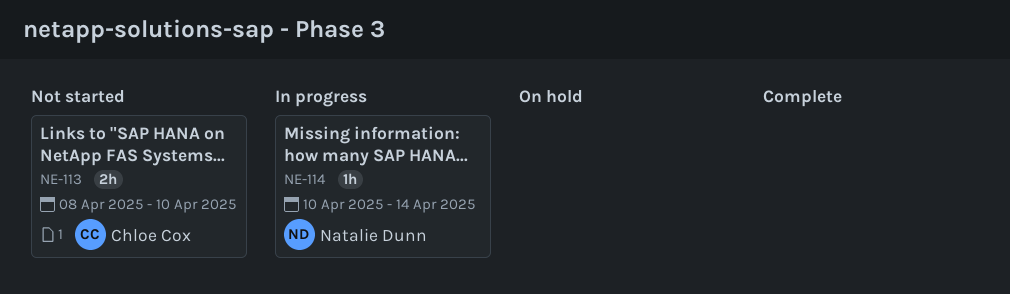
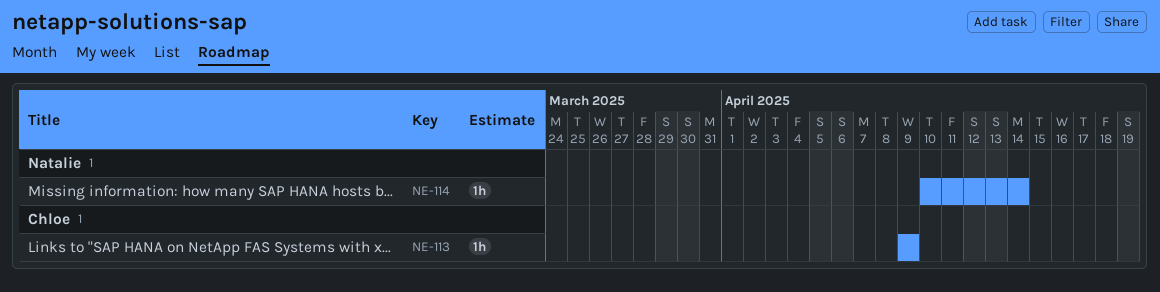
NE-113, estimate: 2h -> 1h
NE-113, start: Apr 8 -> Apr 9
NE-113, due: Apr 10 -> Apr 9

